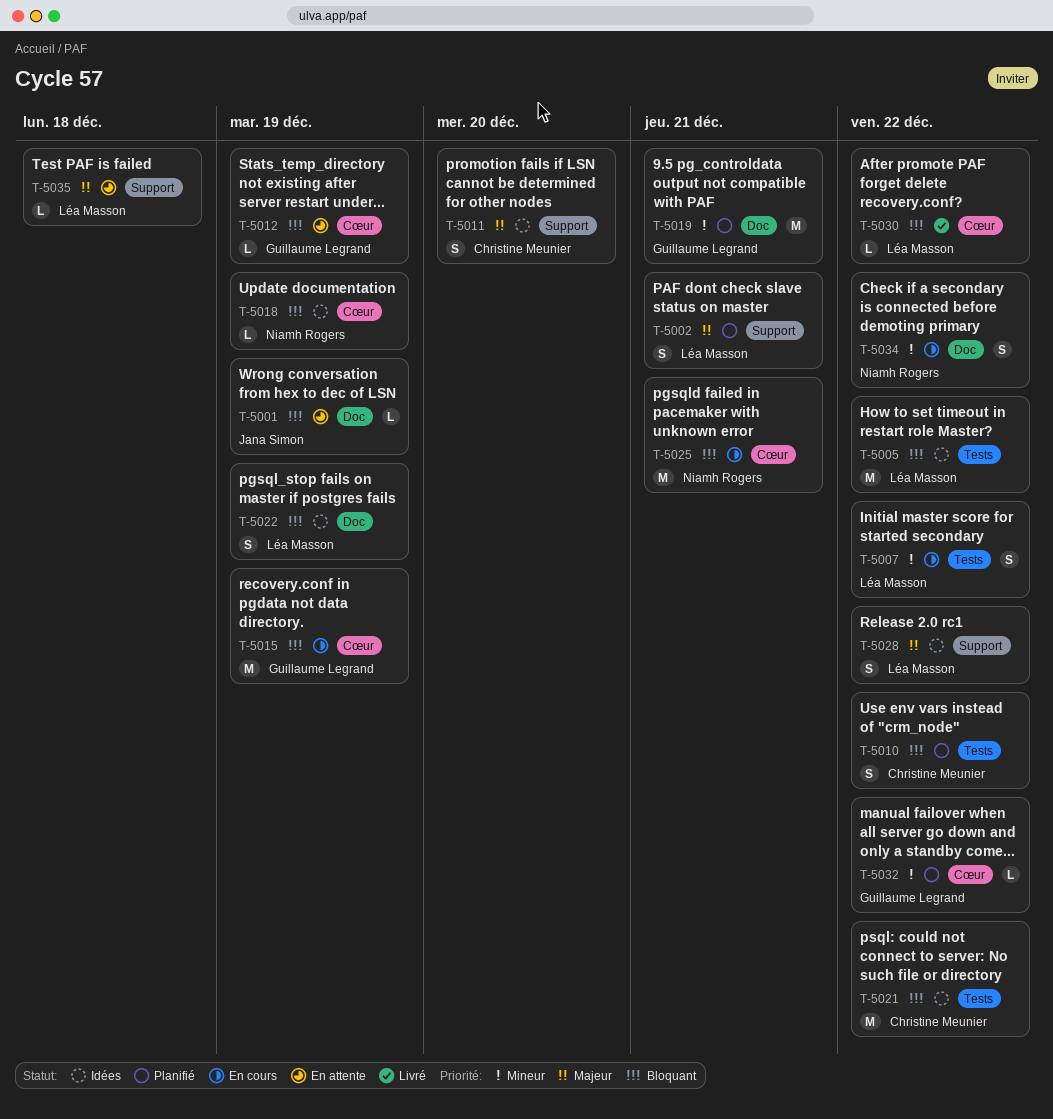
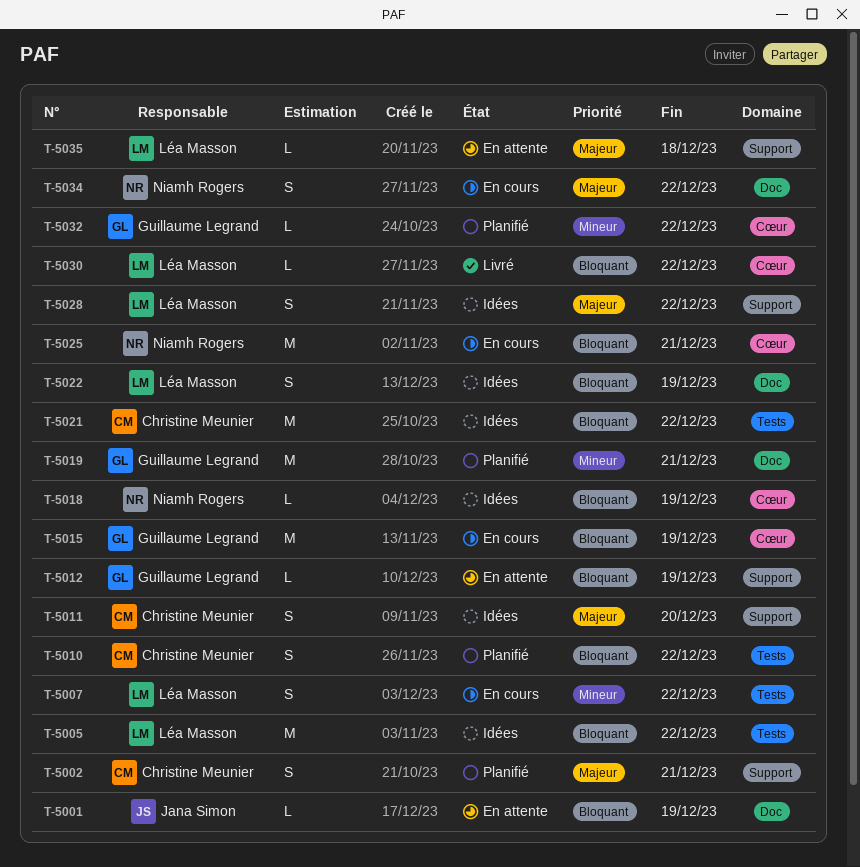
T-5002, owner: Léa Masson -> Christine Meunier
T-5012, label: Cœur -> Support
T-5034, priority: Mineur -> Majeur

